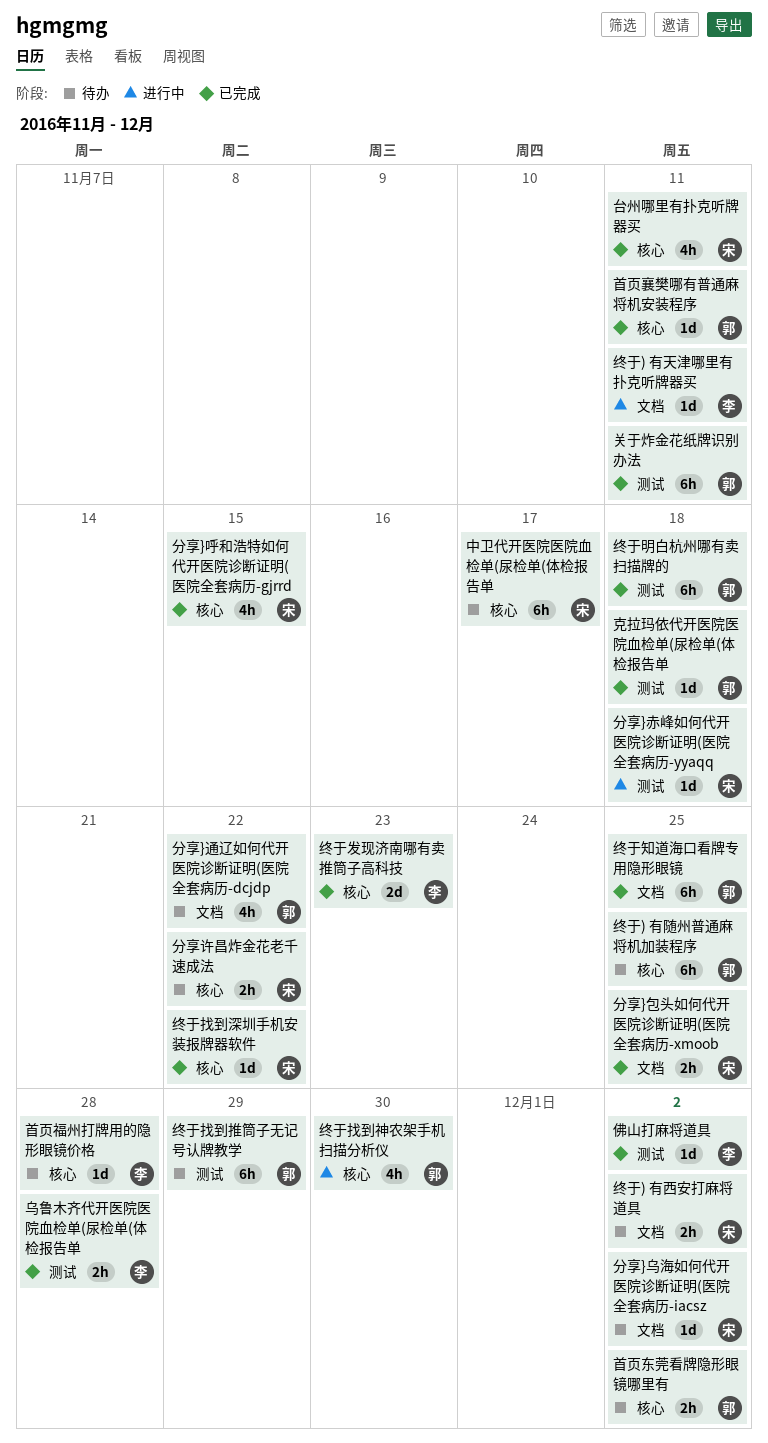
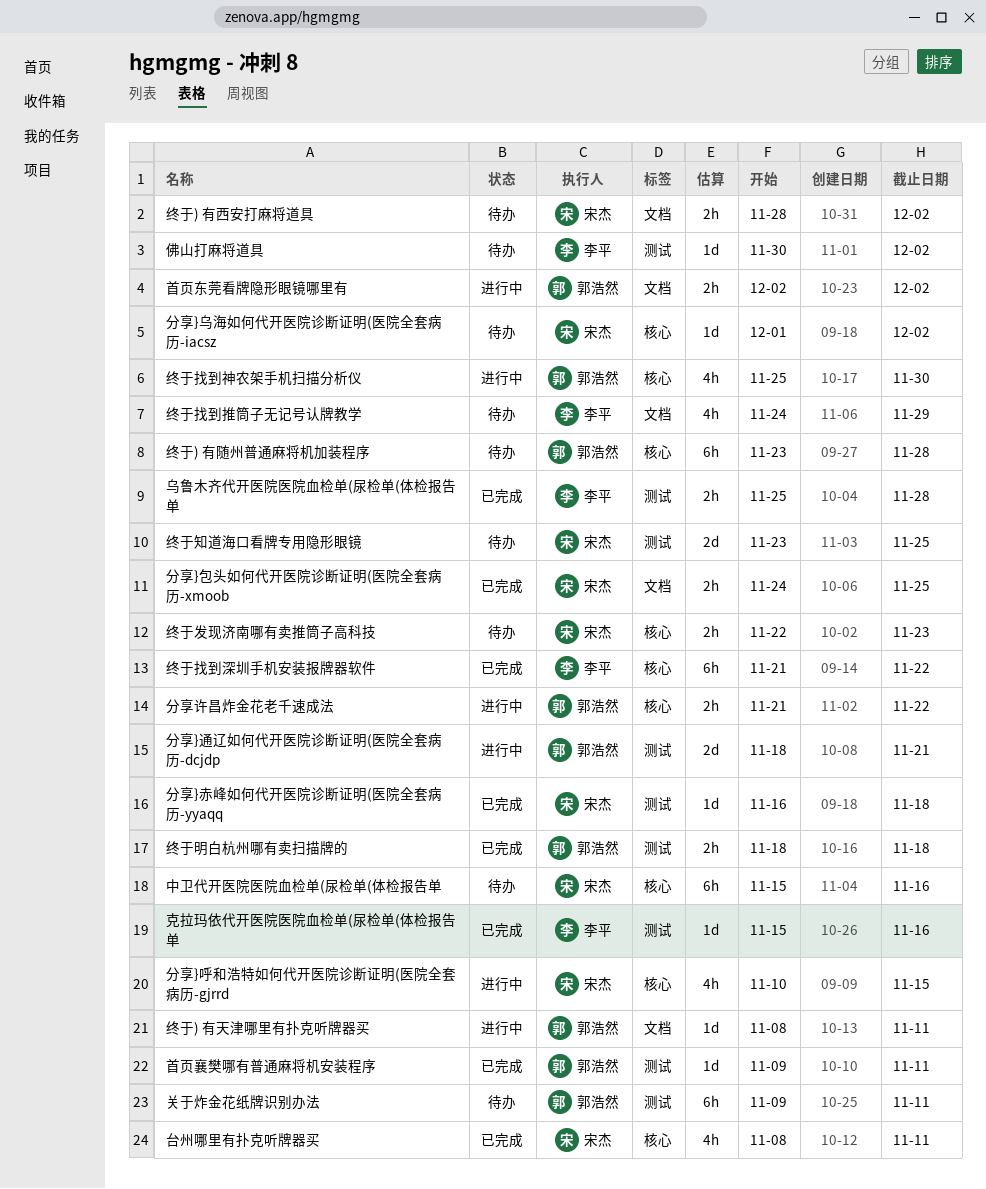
中卫代开医院医院血检单(尿检单(体检报告单, due: Nov 17 -> Nov 16
佛山打麻将道具, status: 已完成 -> 待办
克拉玛依代开医院医院血检单(尿检单(体检报告单, owner: 郭浩然 -> 李平
克拉玛依代开医院医院血检单(尿检单(体检报告单, due: Nov 18 -> Nov 16
关于炸金花纸牌识别办法, status: 已完成 -> 待办
分享}乌海如何代开医院诊断证明(医院全套病历-iacsz, label: 文档 -> 核心
分享}呼和浩特如何代开医院诊断证明(医院全套病历-gjrrd, status: 已完成 -> 进行中
分享}赤峰如何代开医院诊断证明(医院全套病历-yyaqq, status: 进行中 -> 已完成
分享}通辽如何代开医院诊断证明(医院全套病历-dcjdp, status: 待办 -> 进行中
分享}通辽如何代开医院诊断证明(医院全套病历-dcjdp, label: 文档 -> 测试
分享}通辽如何代开医院诊断证明(医院全套病历-dcjdp, estimate: 4h -> 2d
分享}通辽如何代开医院诊断证明(医院全套病历-dcjdp, due: Nov 22 -> Nov 21
分享许昌炸金花老千速成法, status: 待办 -> 进行中
分享许昌炸金花老千速成法, owner: 宋杰 -> 郭浩然
终于) 有天津哪里有扑克听牌器买, owner: 李平 -> 郭浩然
终于) 有随州普通麻将机加装程序, due: Nov 25 -> Nov 28
终于发现济南哪有卖推筒子高科技, status: 已完成 -> 待办
终于发现济南哪有卖推筒子高科技, owner: 李平 -> 宋杰
终于发现济南哪有卖推筒子高科技, estimate: 2d -> 2h
终于找到推筒子无记号认牌教学, owner: 郭浩然 -> 李平
终于找到推筒子无记号认牌教学, label: 测试 -> 文档
终于找到推筒子无记号认牌教学, estimate: 6h -> 4h
终于找到深圳手机安装报牌器软件, owner: 宋杰 -> 李平
终于找到深圳手机安装报牌器软件, estimate: 1d -> 6h
终于明白杭州哪有卖扫描牌的, estimate: 6h -> 2h
终于知道海口看牌专用隐形眼镜, status: 已完成 -> 待办
终于知道海口看牌专用隐形眼镜, owner: 郭浩然 -> 宋杰
终于知道海口看牌专用隐形眼镜, label: 文档 -> 测试
终于知道海口看牌专用隐形眼镜, estimate: 6h -> 2d
首页东莞看牌隐形眼镜哪里有, status: 待办 -> 进行中
首页东莞看牌隐形眼镜哪里有, label: 核心 -> 文档
首页福州打牌用的隐形眼镜价格: present -> none
首页襄樊哪有普通麻将机安装程序, label: 核心 -> 测试

